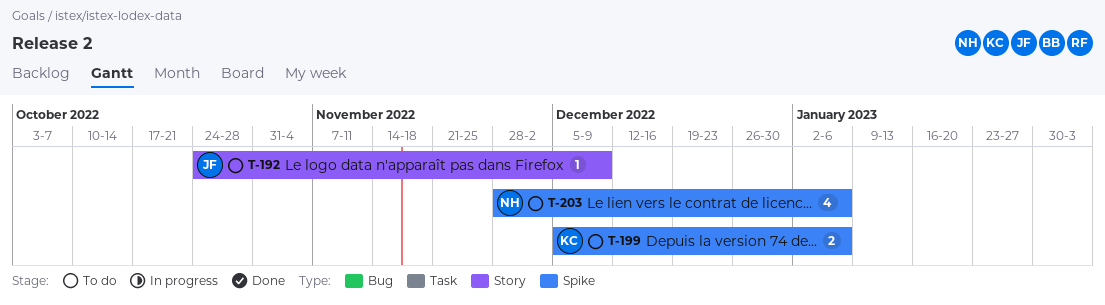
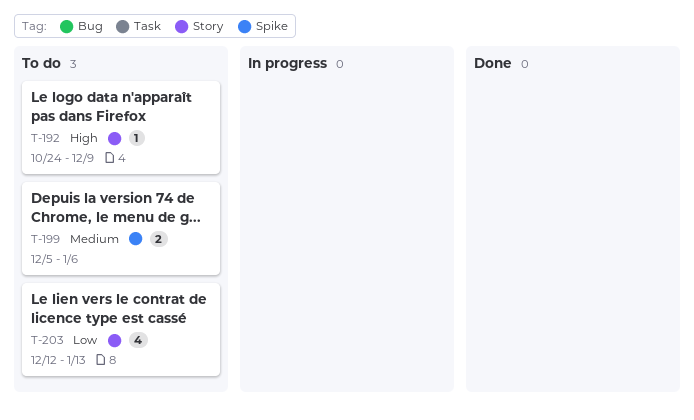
T-203, label: Spike -> Story
T-203, start: Nov 28 -> Dec 12
T-203, due: Jan 6 -> Jan 13

